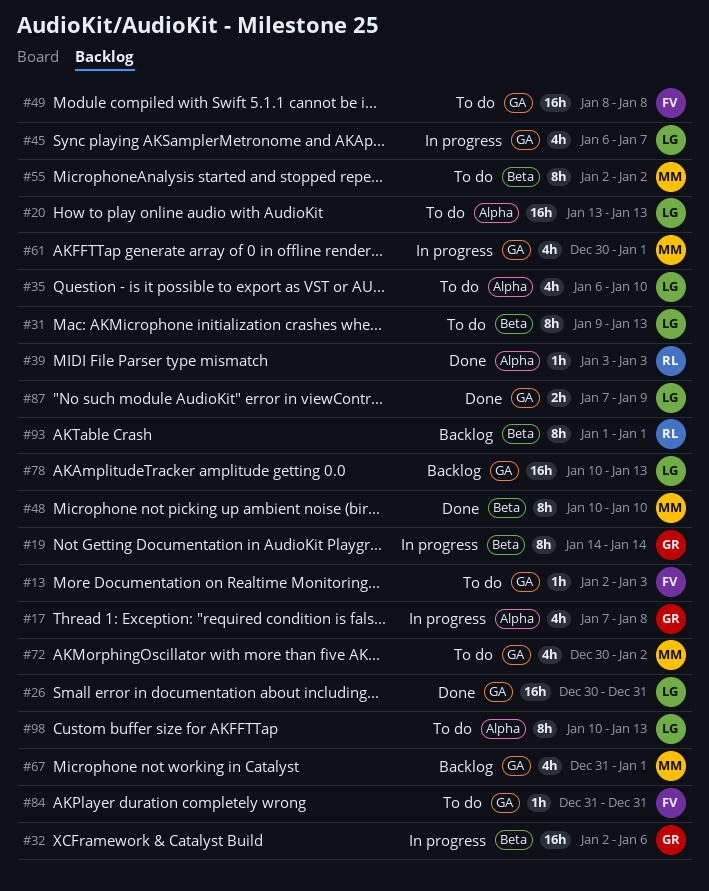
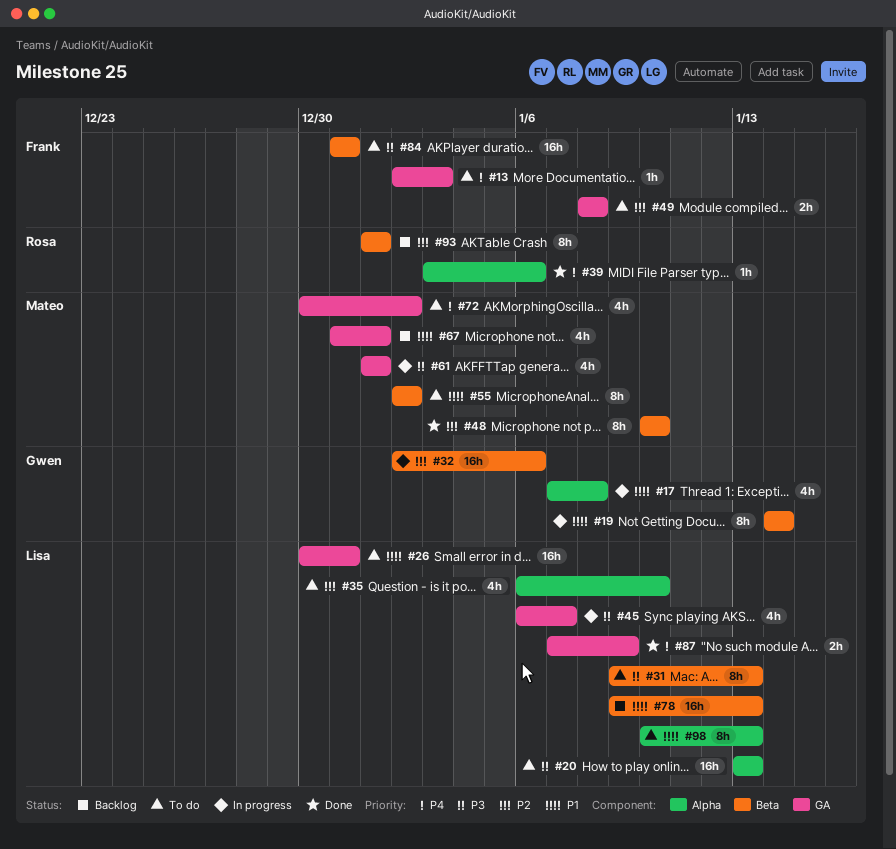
#26, status: Done -> To do
#39, due: Jan 3 -> Jan 6
#49, estimate: 16h -> 2h
#61, start: Dec 30 -> Jan 1
#78, label: GA -> Beta
#78, start: Jan 10 -> Jan 9
#84, label: GA -> Beta
#84, estimate: 1h -> 16h

